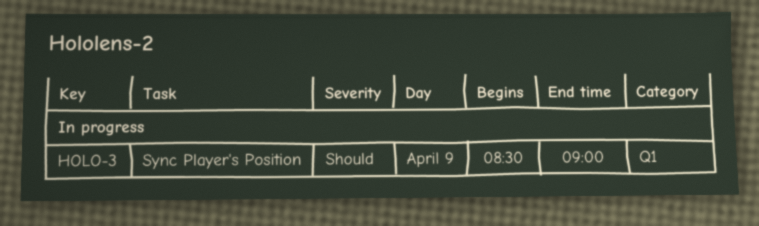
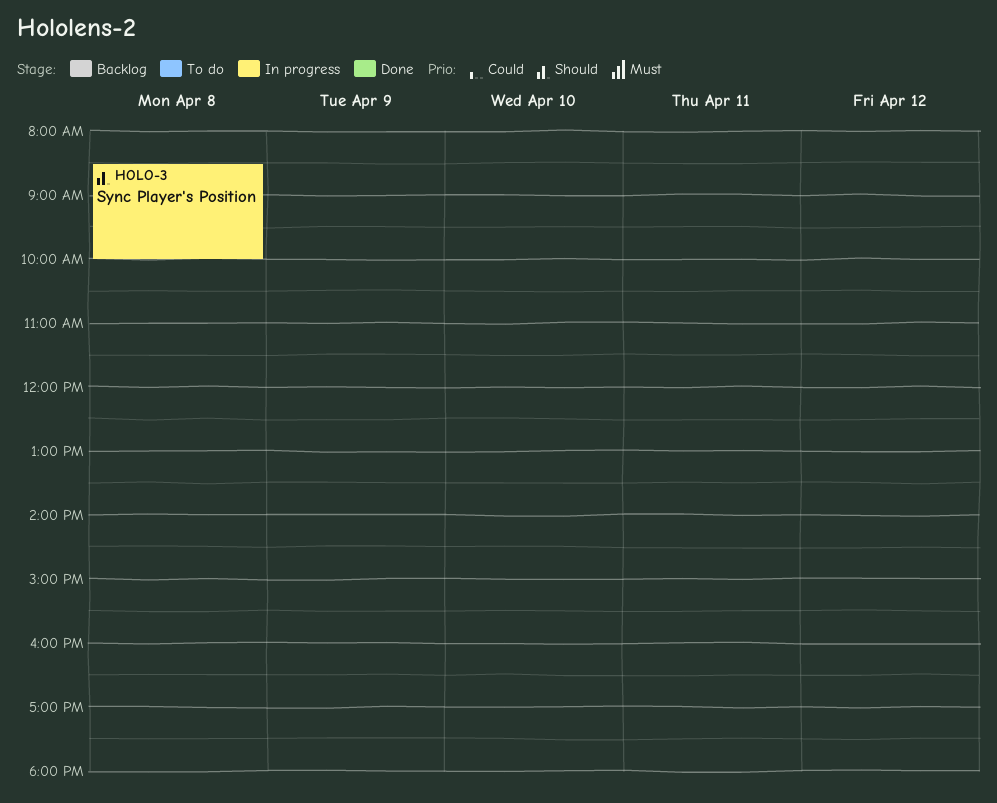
HOLO-3, day: Apr 9 -> Apr 8
HOLO-3, ends: 09:00 -> 10:00

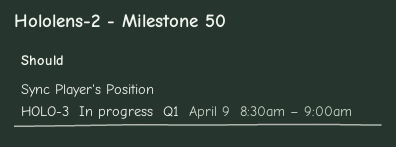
HOLO-3, day: Apr 8 -> Apr 9
HOLO-3, ends: 10:00 -> 09:00

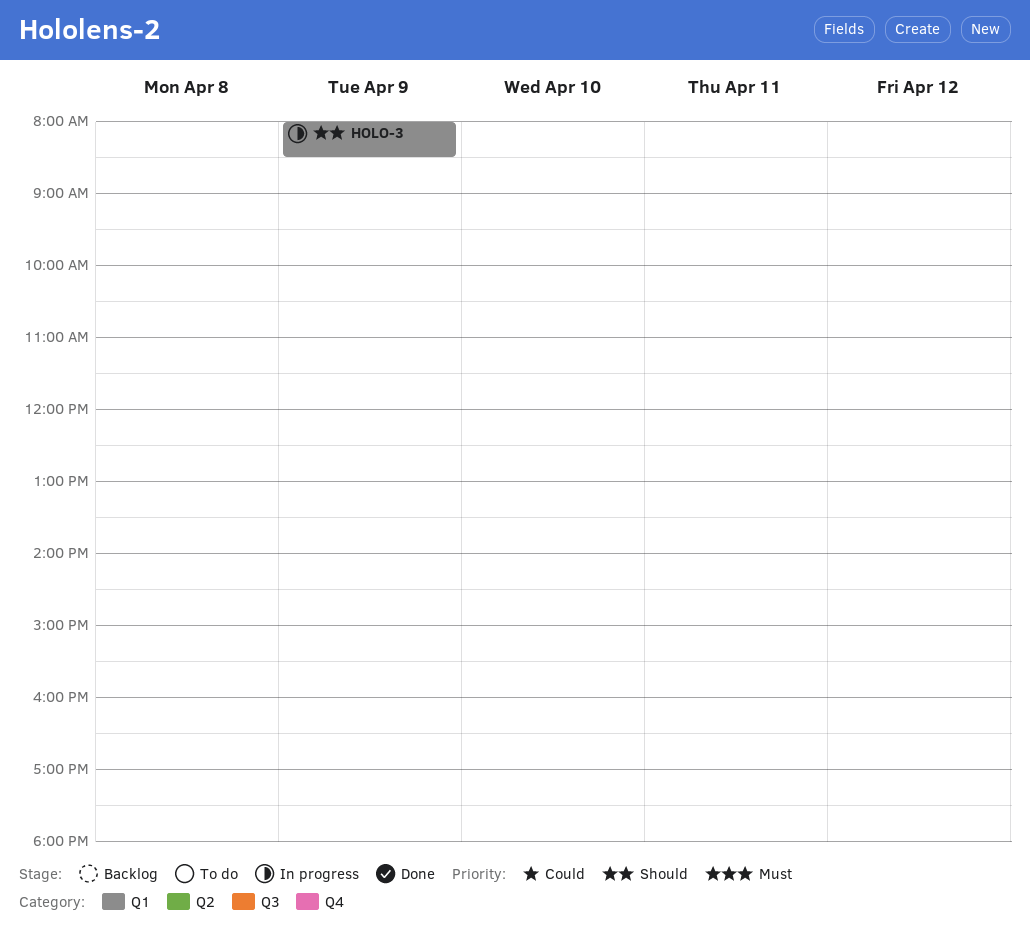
HOLO-3, begins: 08:30 -> 08:00
HOLO-3, ends: 09:00 -> 08:30

